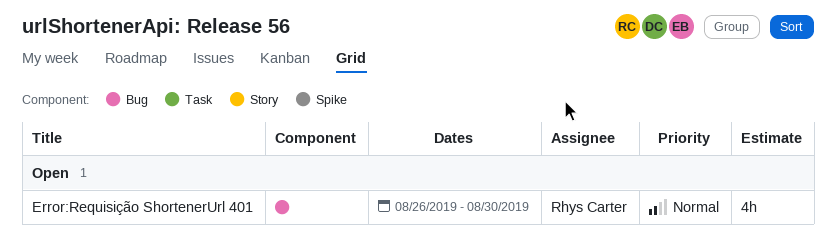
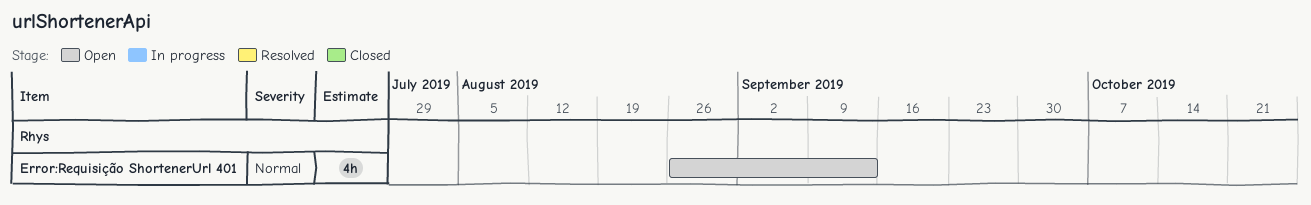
Error:Requisição ShortenerUrl 401, due: Aug 30 -> Sep 13

